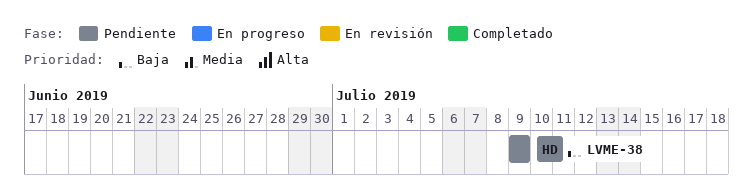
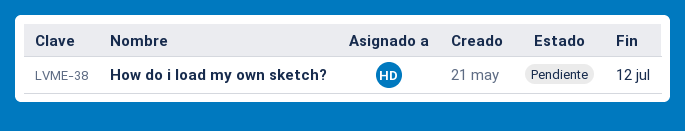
LVME-38, due: Jul 9 -> Jul 12

